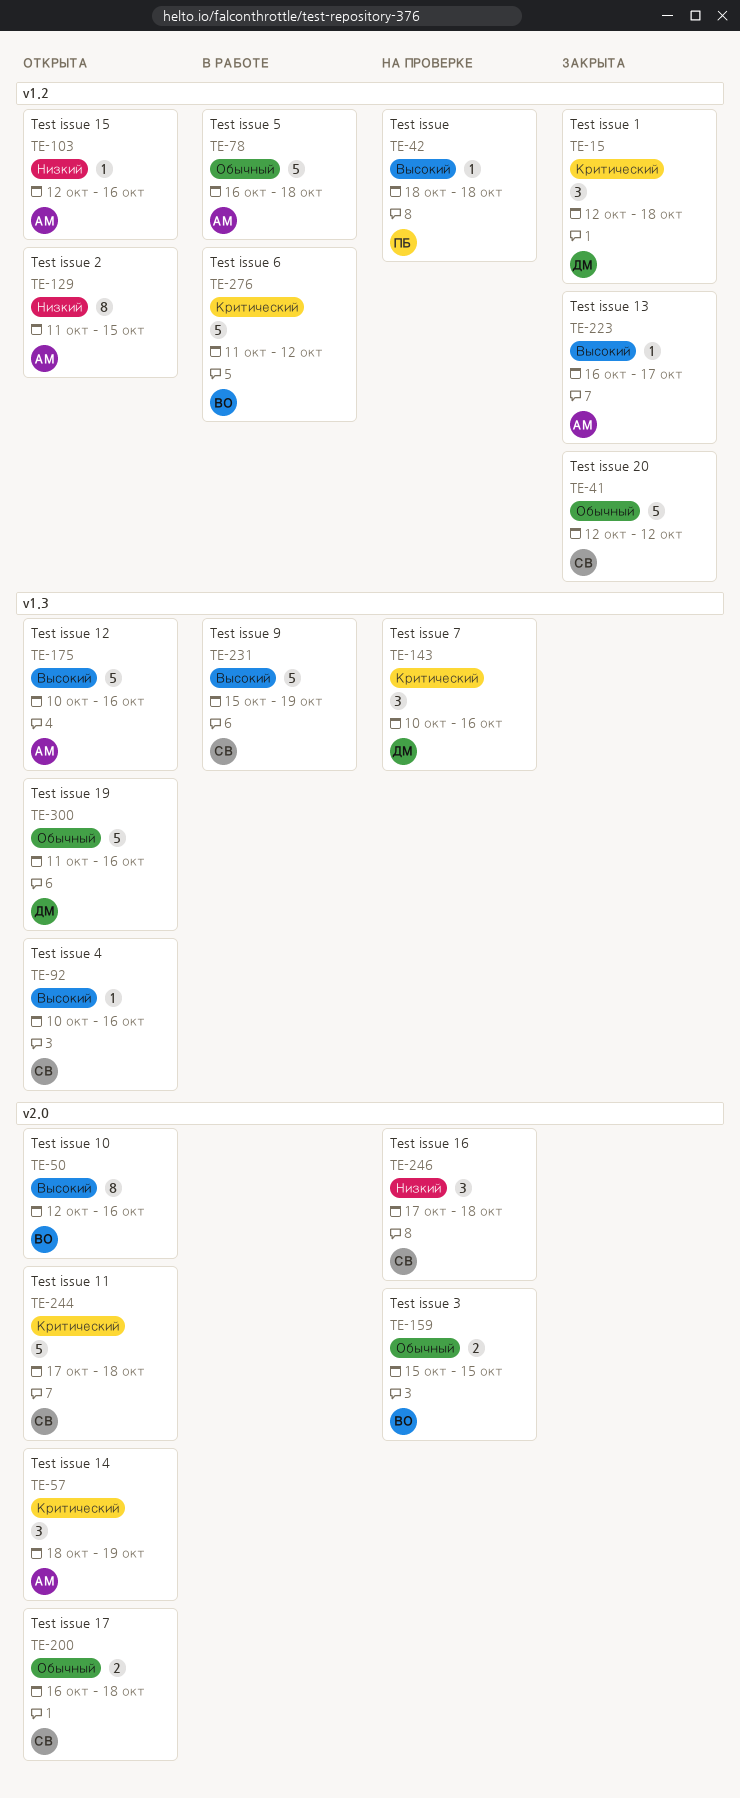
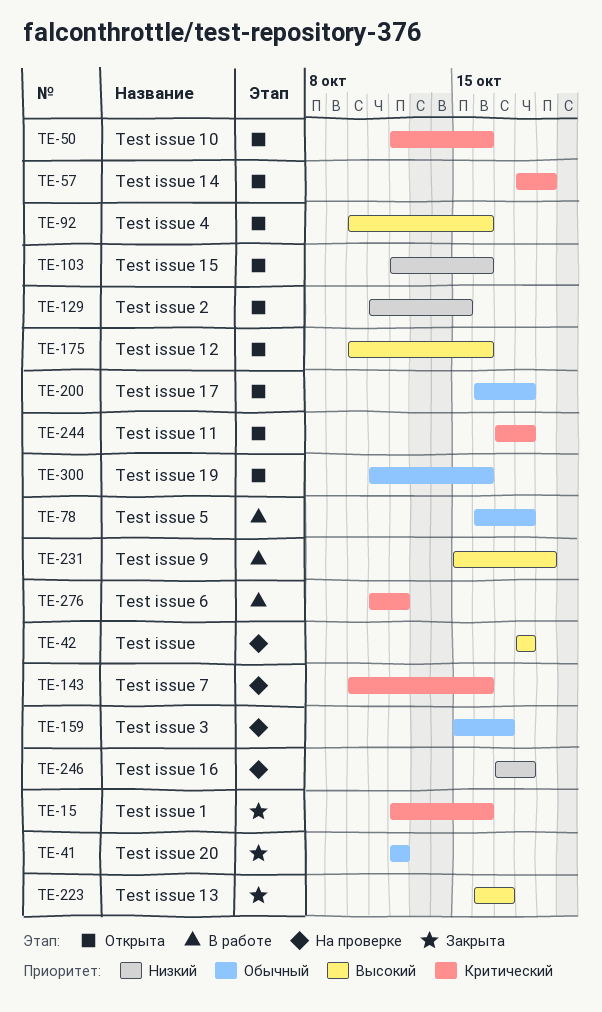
TE-15, due: Oct 18 -> Oct 16
TE-50, priority: Высокий -> Критический
TE-159, due: Oct 15 -> Oct 17

